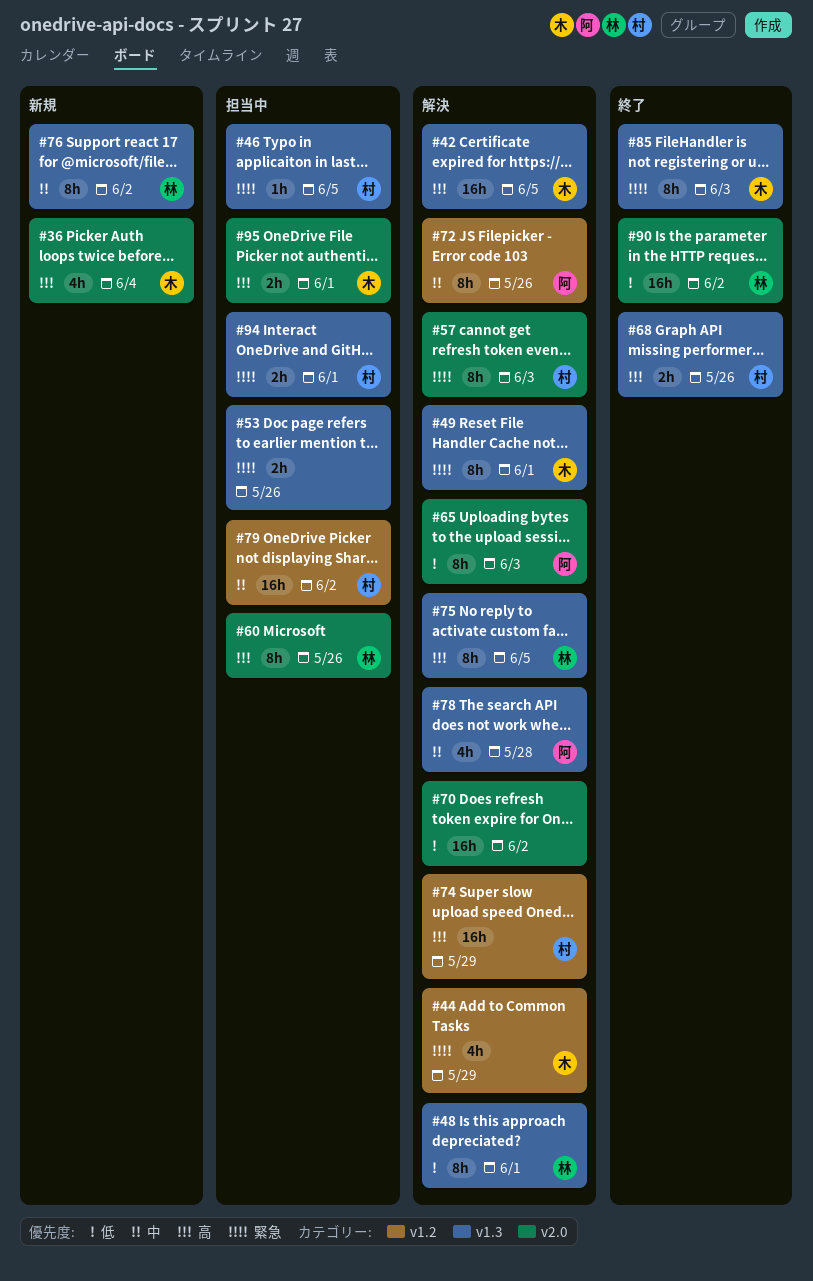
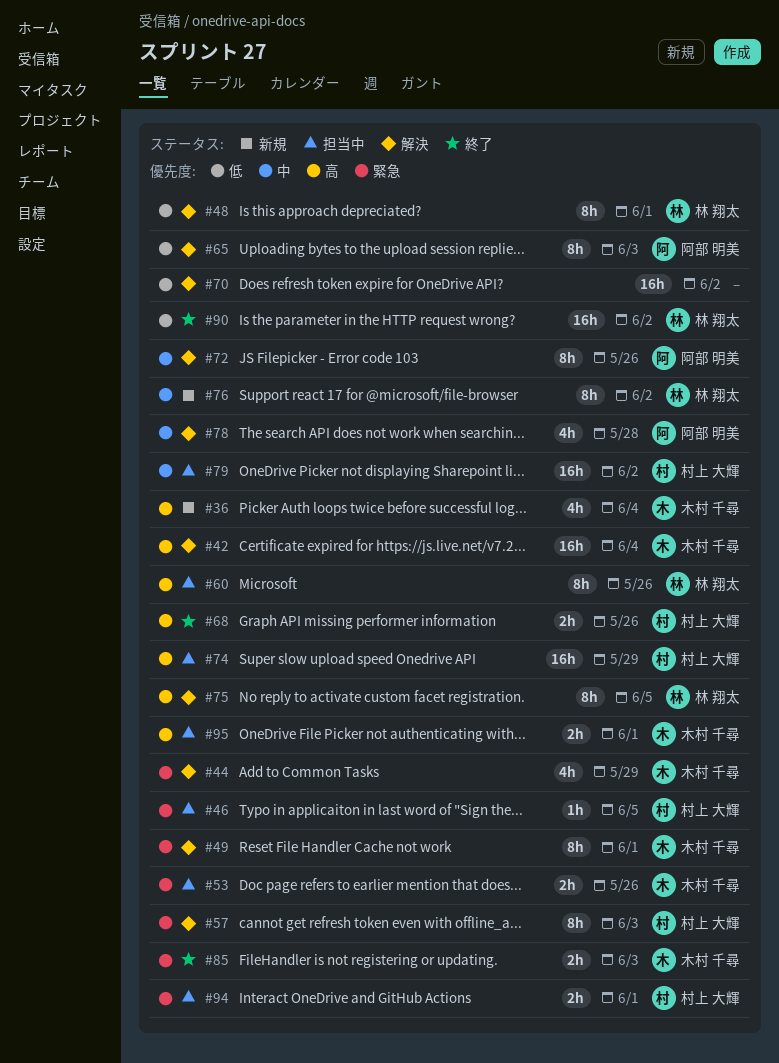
#42, due: Jun 5 -> Jun 4
#53, owner: none -> 木村 千尋
#74, status: 解決 -> 担当中
#85, estimate: 8h -> 2h

